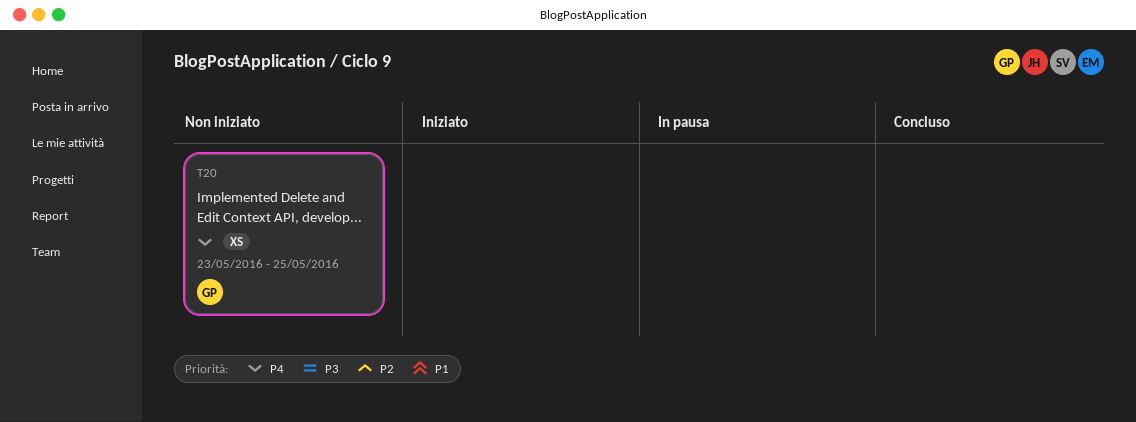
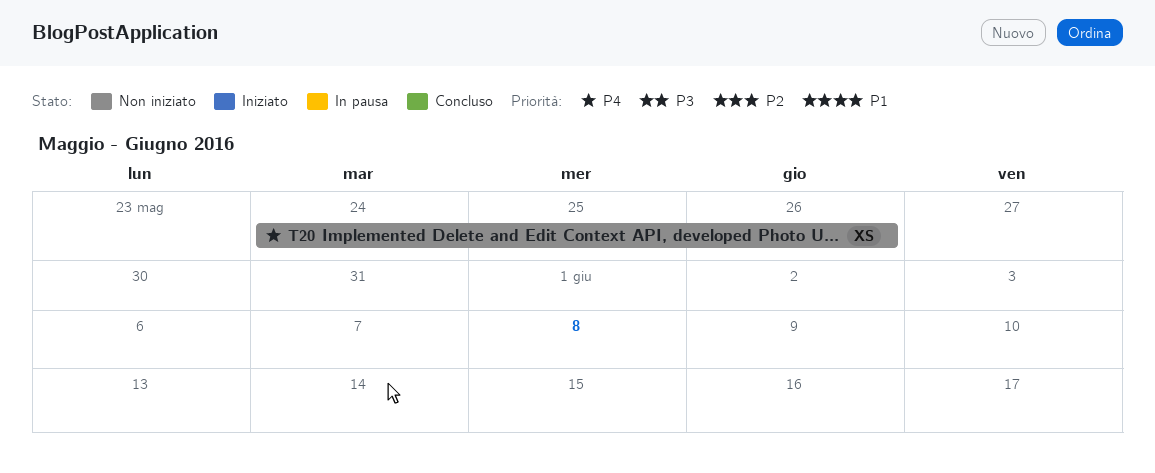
T20, start: May 23 -> May 24
T20, due: May 25 -> May 26

